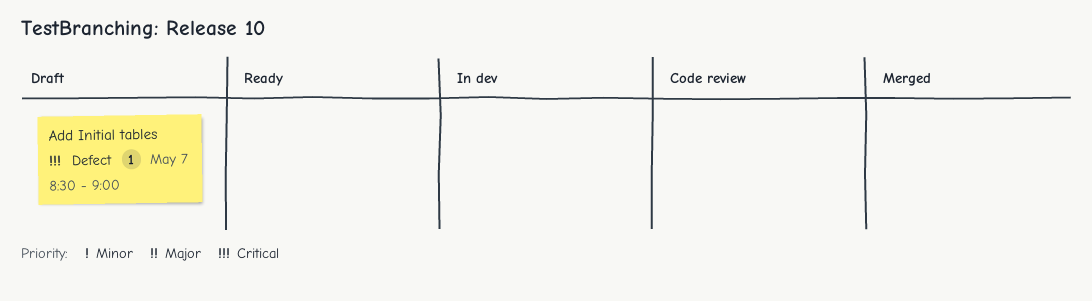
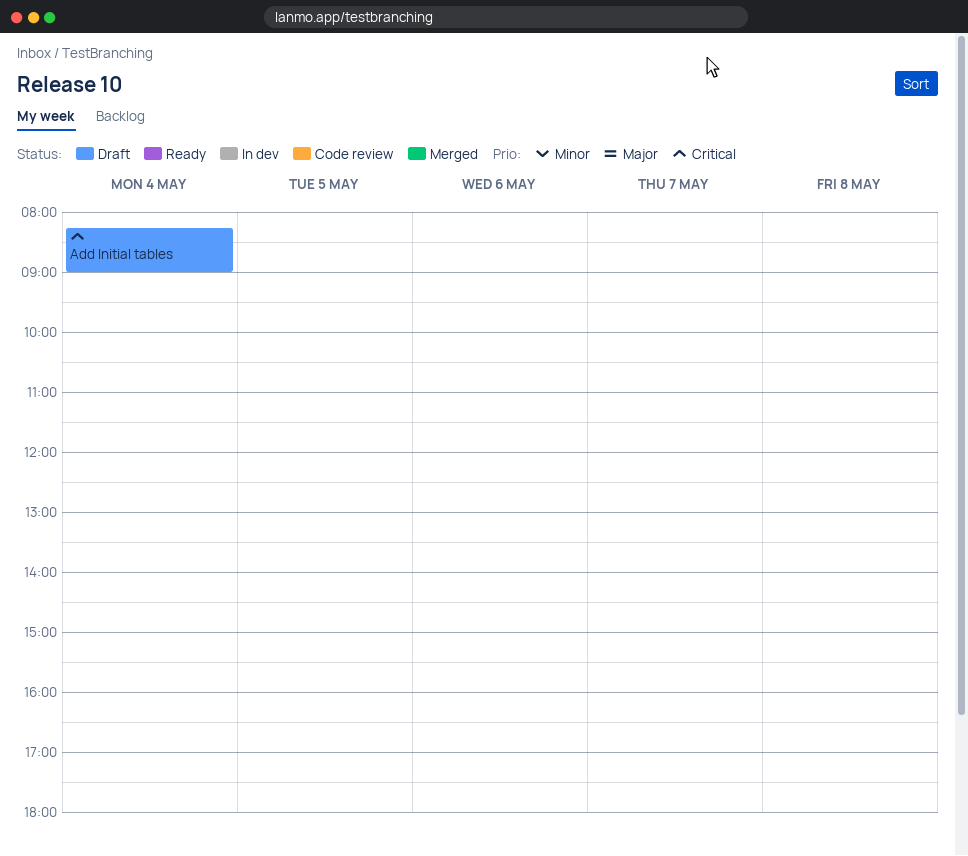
Add Initial tables, day: May 7 -> May 4
Add Initial tables, begins: 08:30 -> 08:15

